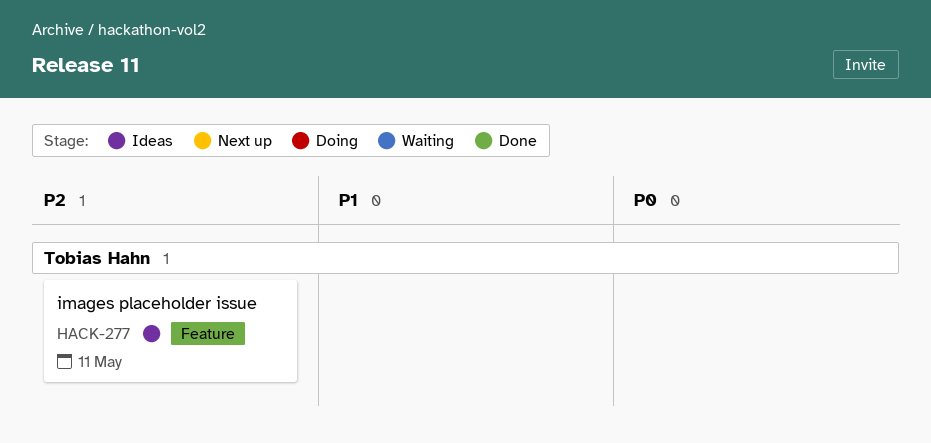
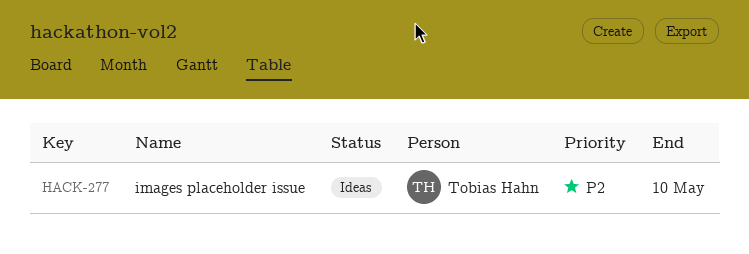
HACK-277, due: May 11 -> May 10

